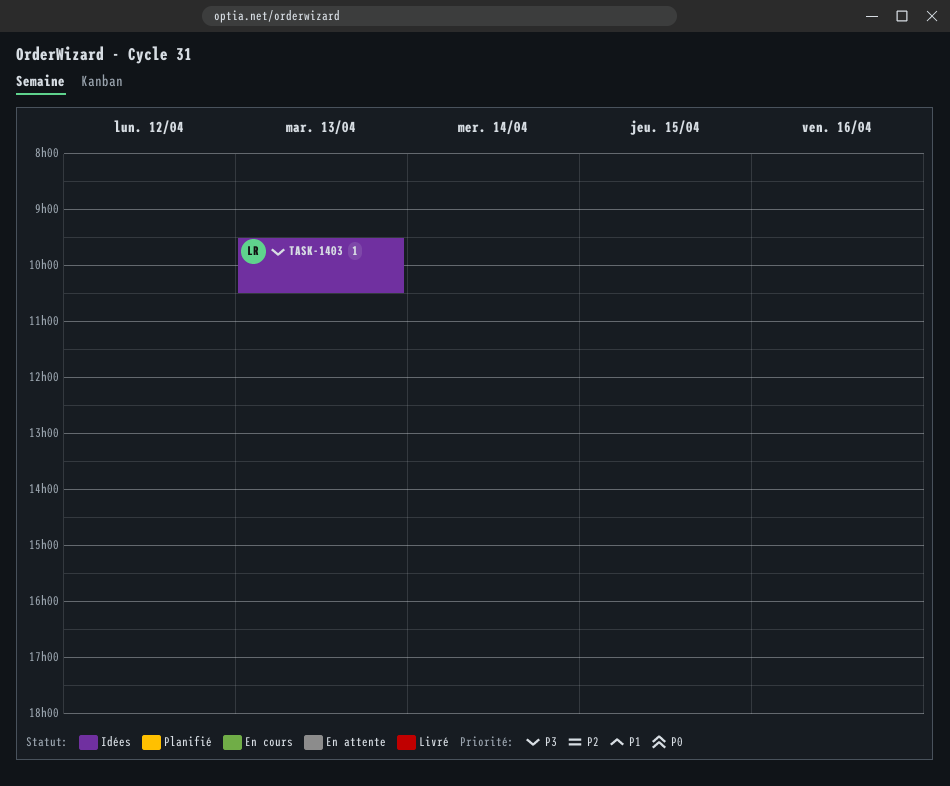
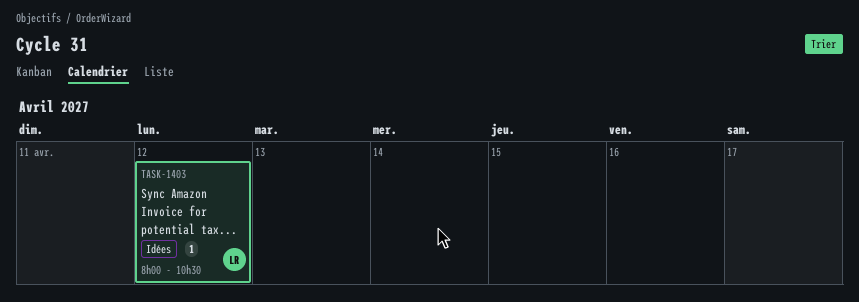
TASK-1403, day: Apr 13 -> Apr 12
TASK-1403, begins: 09:30 -> 08:00

